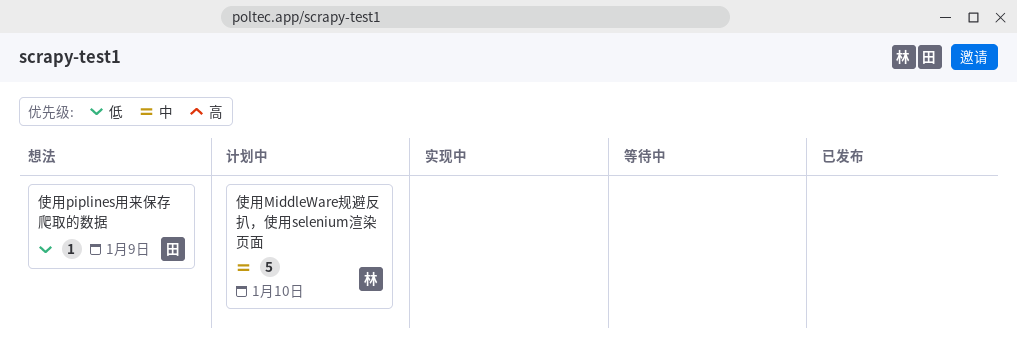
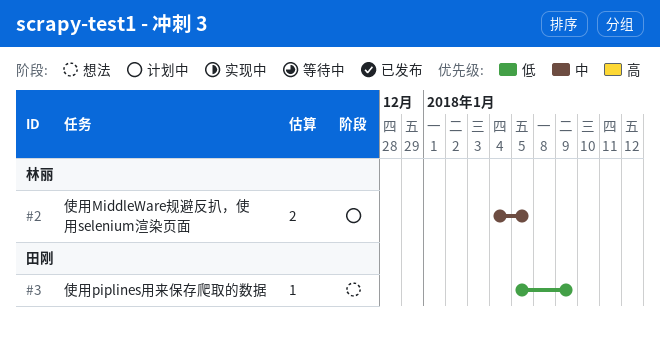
使用MiddleWare规避反扒，使用selenium渲染页面, estimate: 5 -> 2
使用MiddleWare规避反扒，使用selenium渲染页面, due: Jan 10 -> Jan 5

